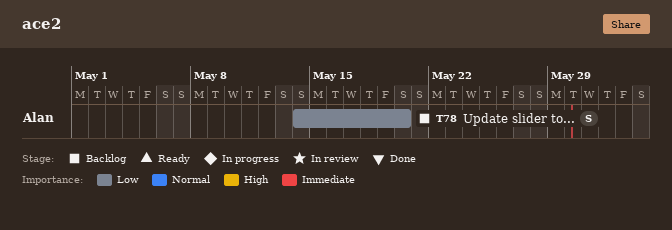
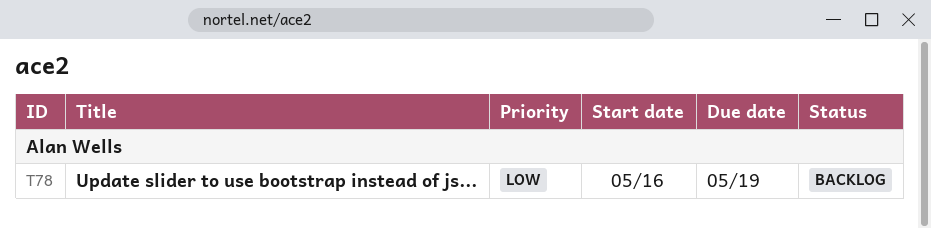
T78, start: May 14 -> May 16
T78, due: May 20 -> May 19

